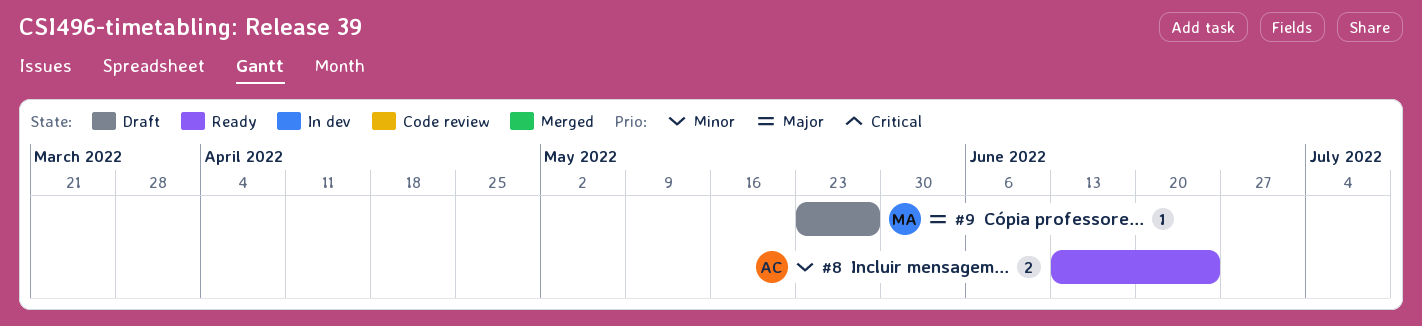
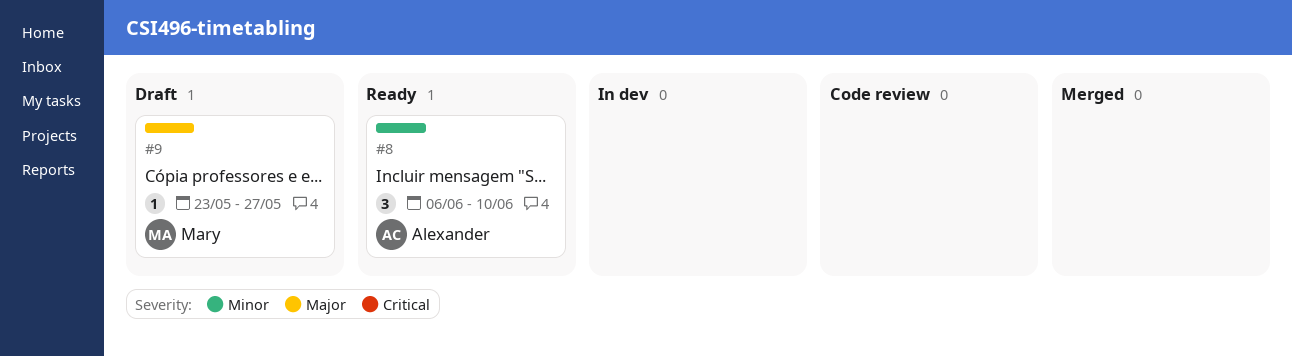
#8, estimate: 2 -> 3
#8, start: Jun 13 -> Jun 6
#8, due: Jun 24 -> Jun 10

